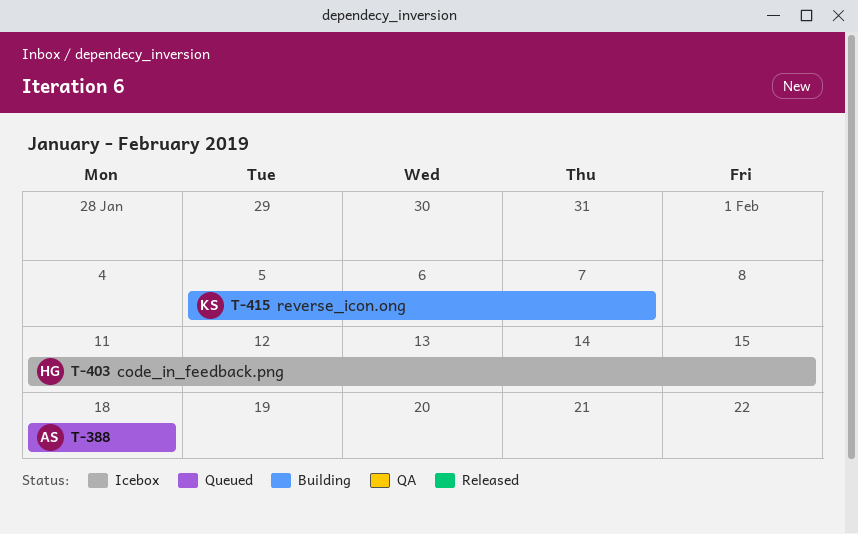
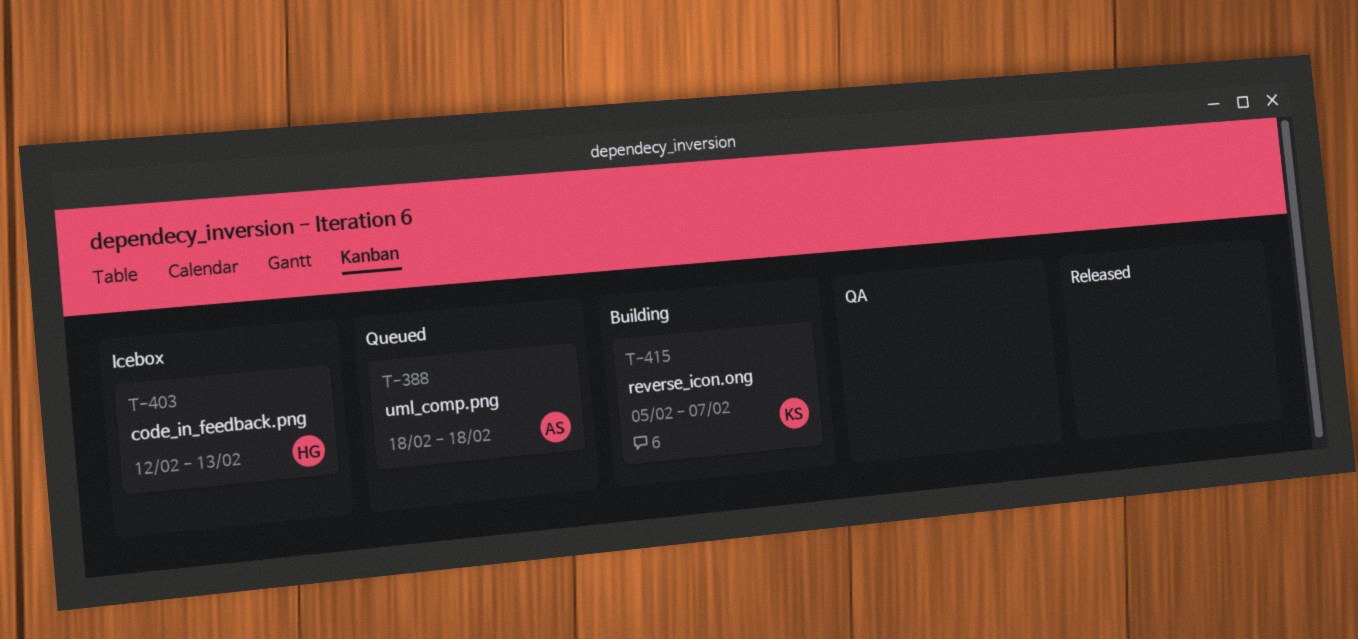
T-403, start: Feb 11 -> Feb 12
T-403, due: Feb 15 -> Feb 13

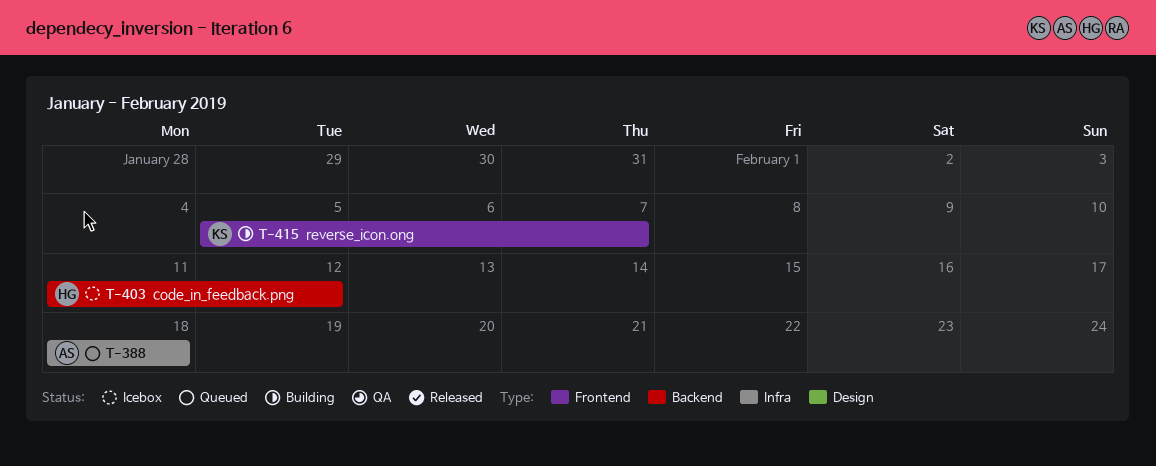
T-403, start: Feb 12 -> Feb 11
T-403, due: Feb 13 -> Feb 12

